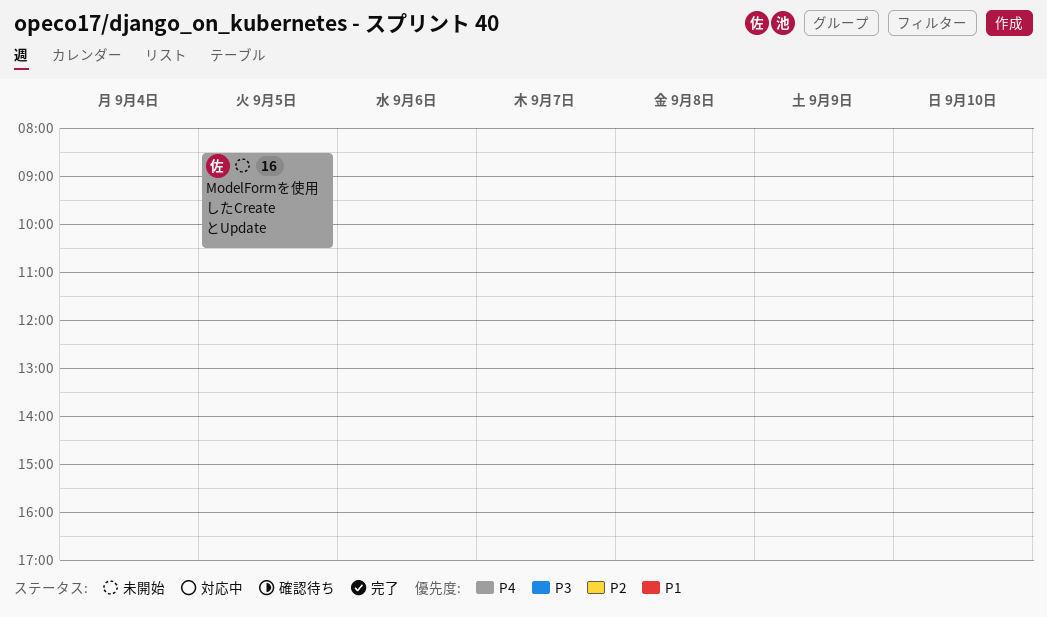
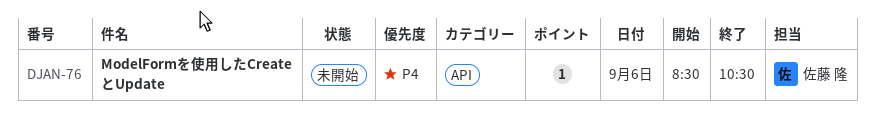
ModelFormを使用したCreateとUpdate, estimate: 16 -> 1
ModelFormを使用したCreateとUpdate, day: Sep 5 -> Sep 6

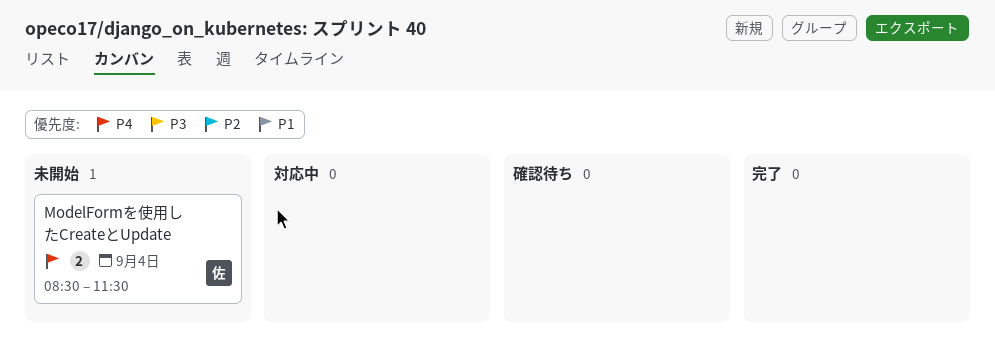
ModelFormを使用したCreateとUpdate, estimate: 1 -> 2
ModelFormを使用したCreateとUpdate, day: Sep 6 -> Sep 4
ModelFormを使用したCreateとUpdate, ends: 10:30 -> 11:30

